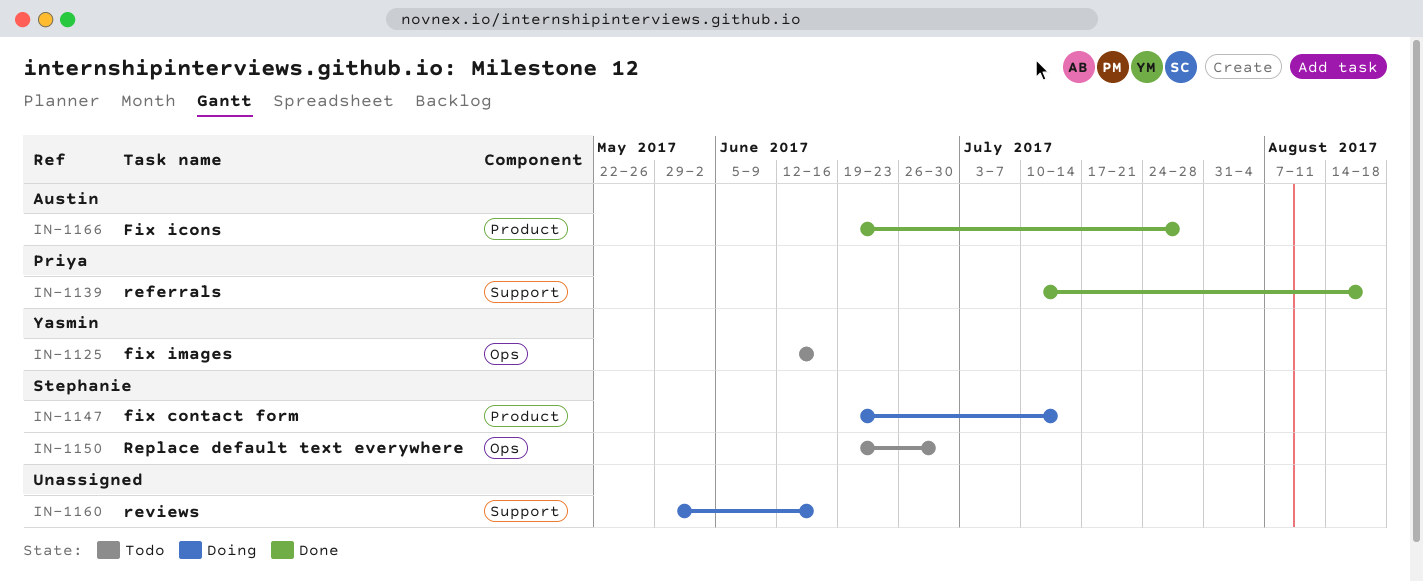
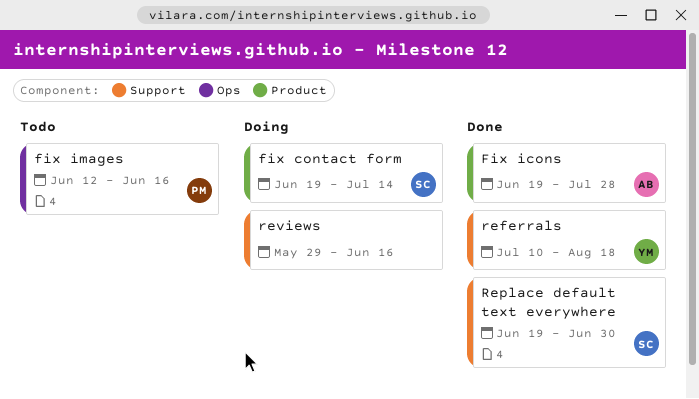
fix images, owner: Yasmin -> Priya
referrals, owner: Priya -> Yasmin
Replace default text everywhere, status: Todo -> Done
Replace default text everywhere, label: Ops -> Support

